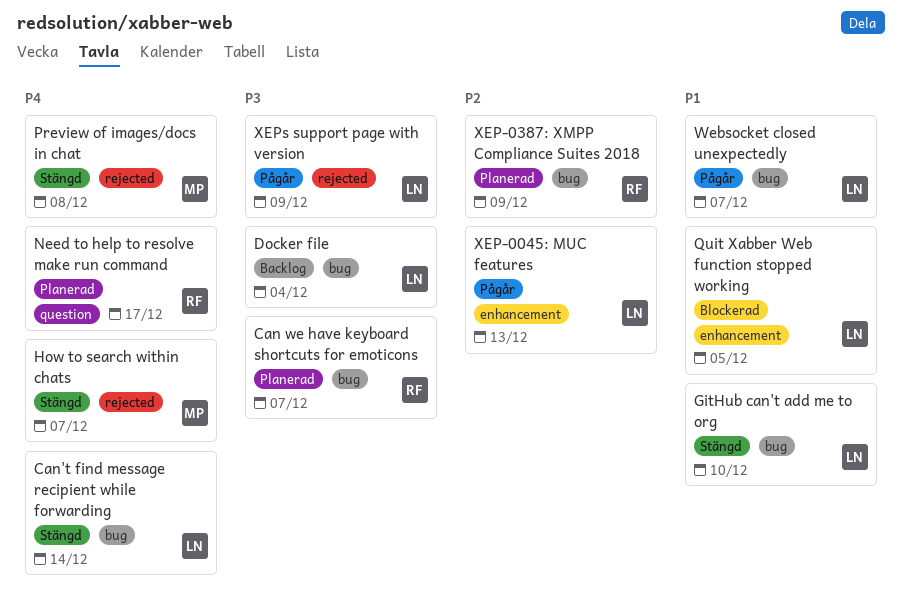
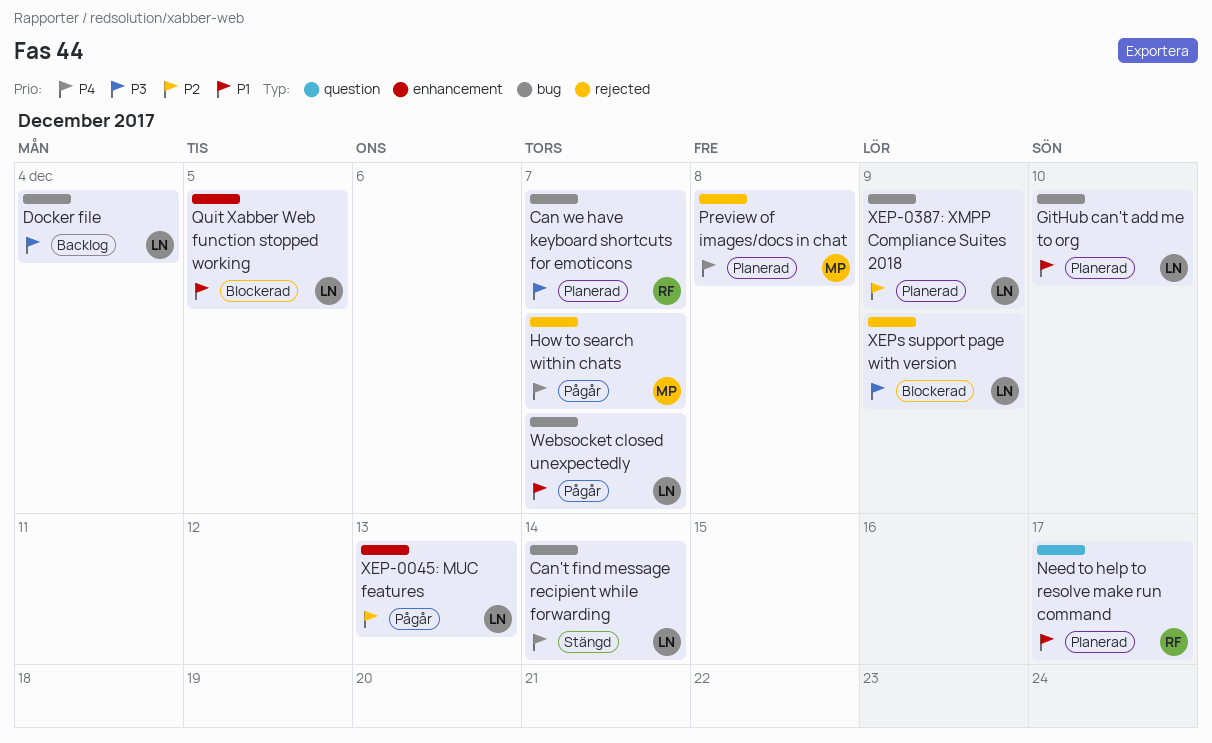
GitHub can't add me to org, status: Stängd -> Planerad
How to search within chats, status: Stängd -> Pågår
Need to help to resolve make run command, priority: P4 -> P1
Preview of images/docs in chat, status: Stängd -> Planerad
XEP-0387: XMPP Compliance Suites 2018, owner: RF -> LN
XEPs support page with version, status: Pågår -> Blockerad

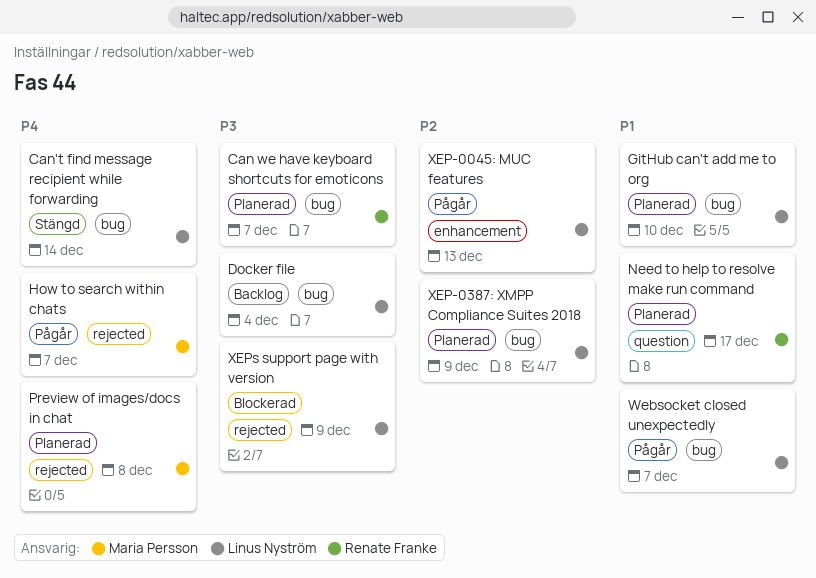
Quit Xabber Web function stopped working: present -> none

